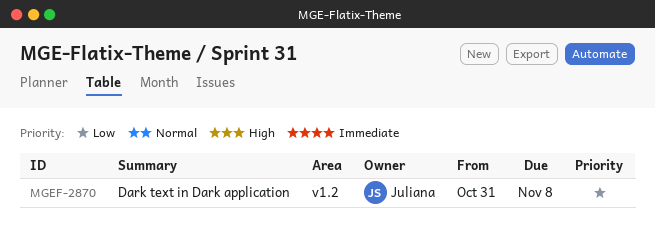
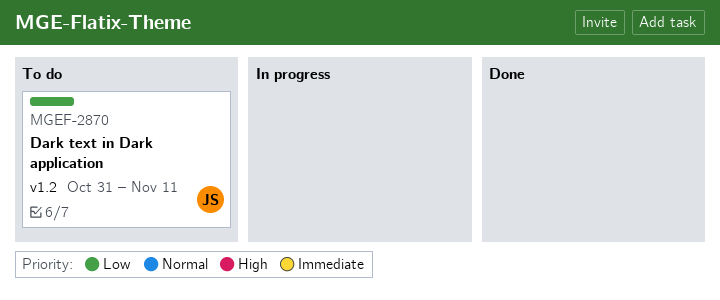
MGEF-2870, due: Nov 8 -> Nov 11

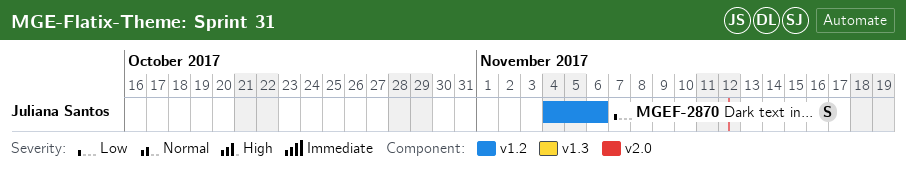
MGEF-2870, start: Oct 31 -> Nov 4
MGEF-2870, due: Nov 11 -> Nov 6

